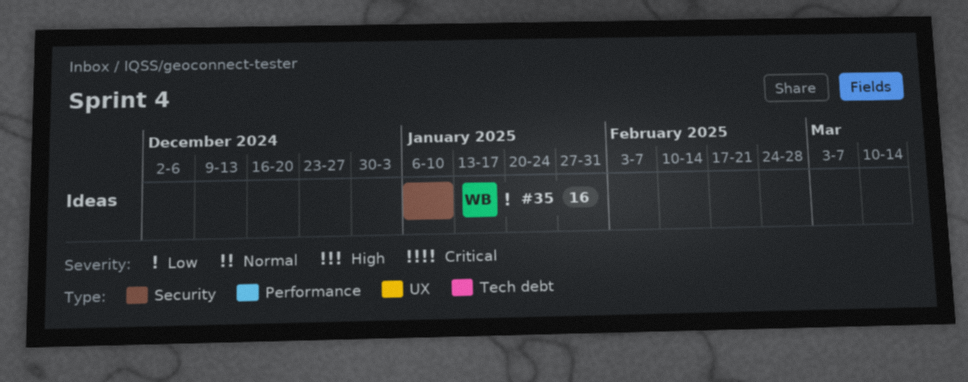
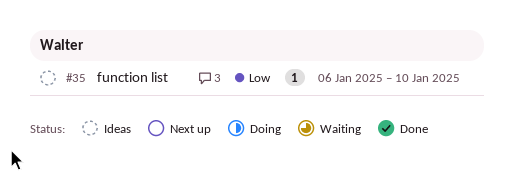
#35, estimate: 16 -> 1

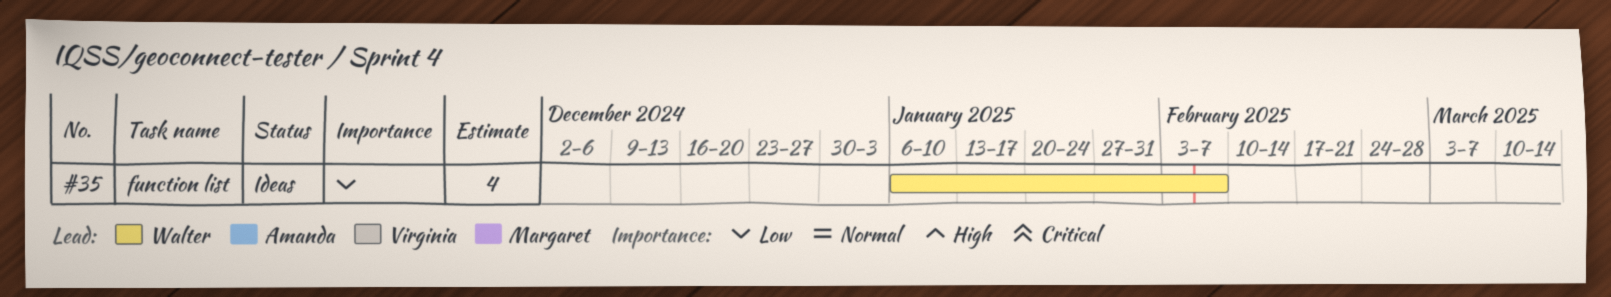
#35, estimate: 1 -> 4
#35, due: Jan 10 -> Feb 7

